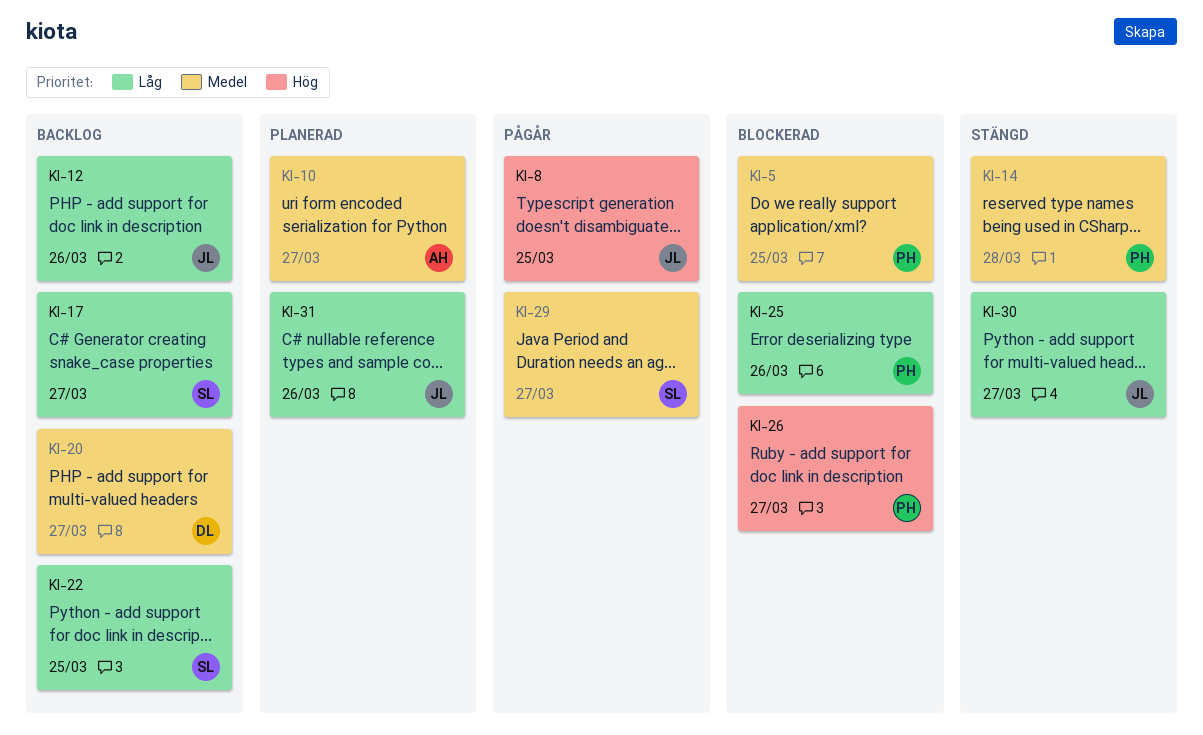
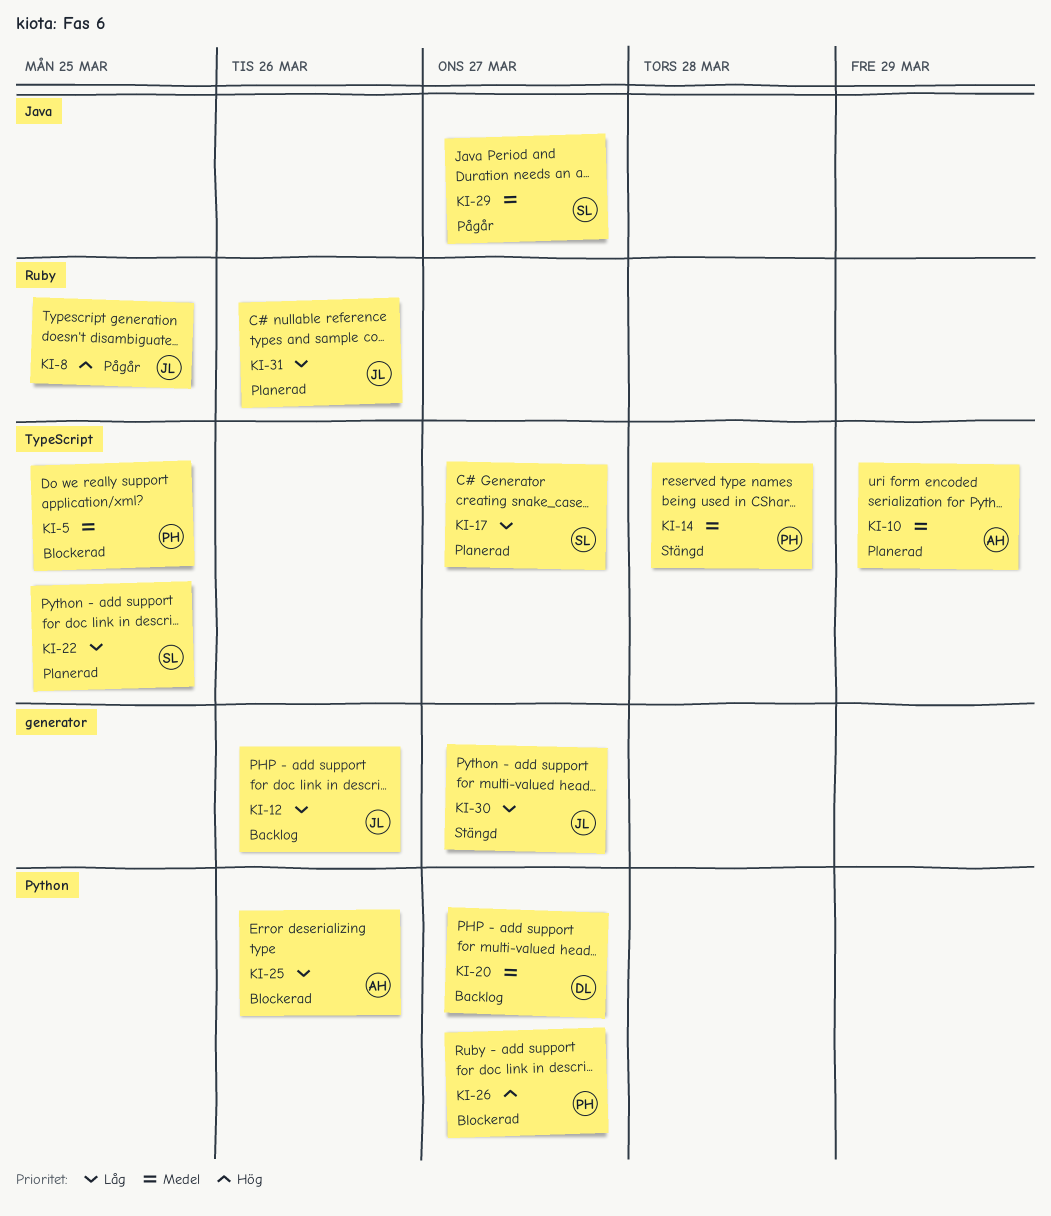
KI-10, due: Mar 27 -> Mar 29
KI-17, status: Backlog -> Planerad
KI-22, status: Backlog -> Planerad
KI-25, owner: PH -> AH

